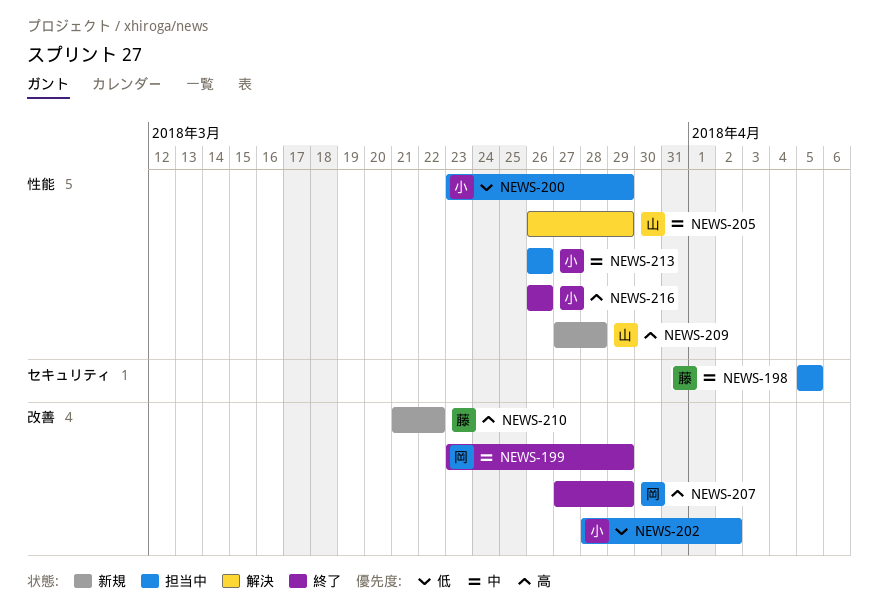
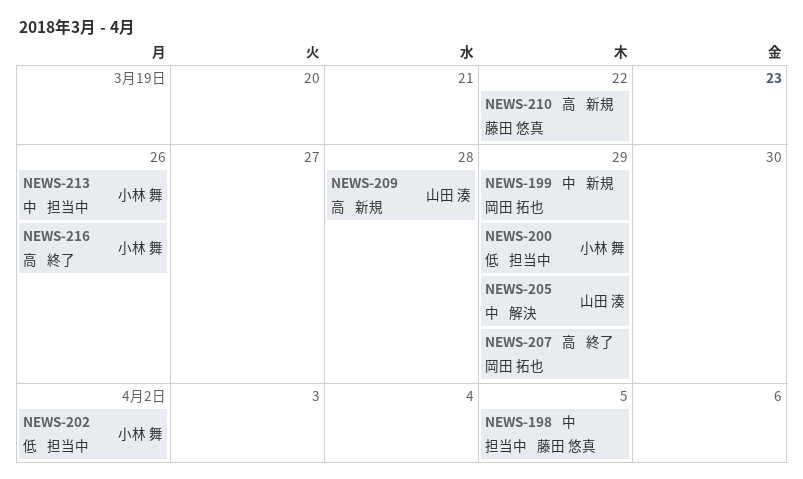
NEWS-199, status: 終了 -> 新規

